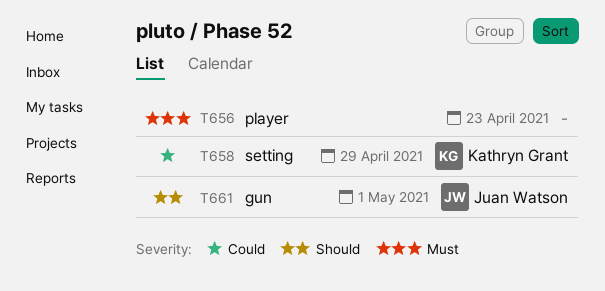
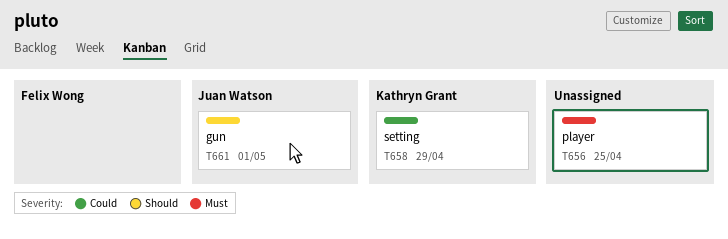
T656, due: Apr 23 -> Apr 25

